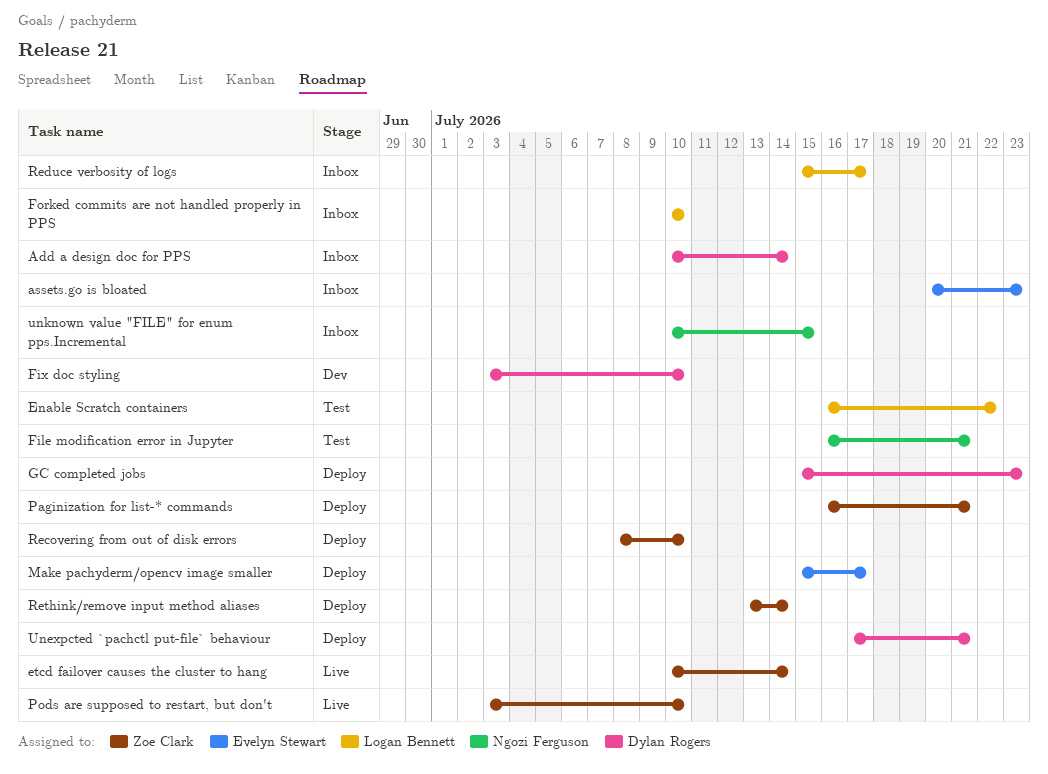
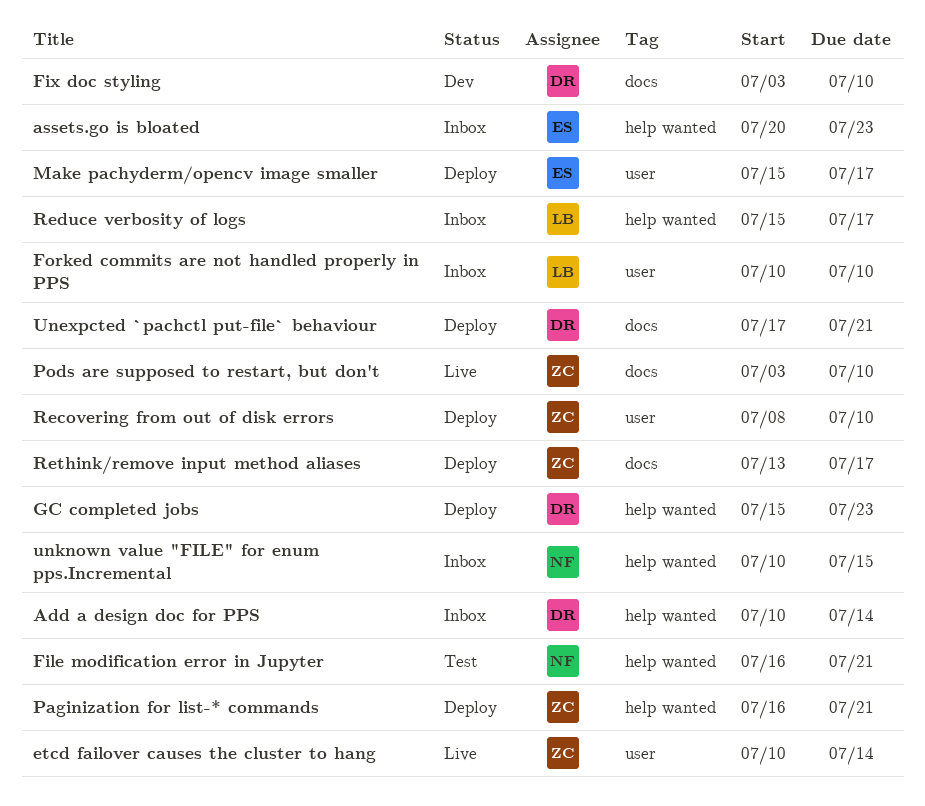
Enable Scratch containers: present -> none
Rethink/remove input method aliases, due: Jul 14 -> Jul 17

